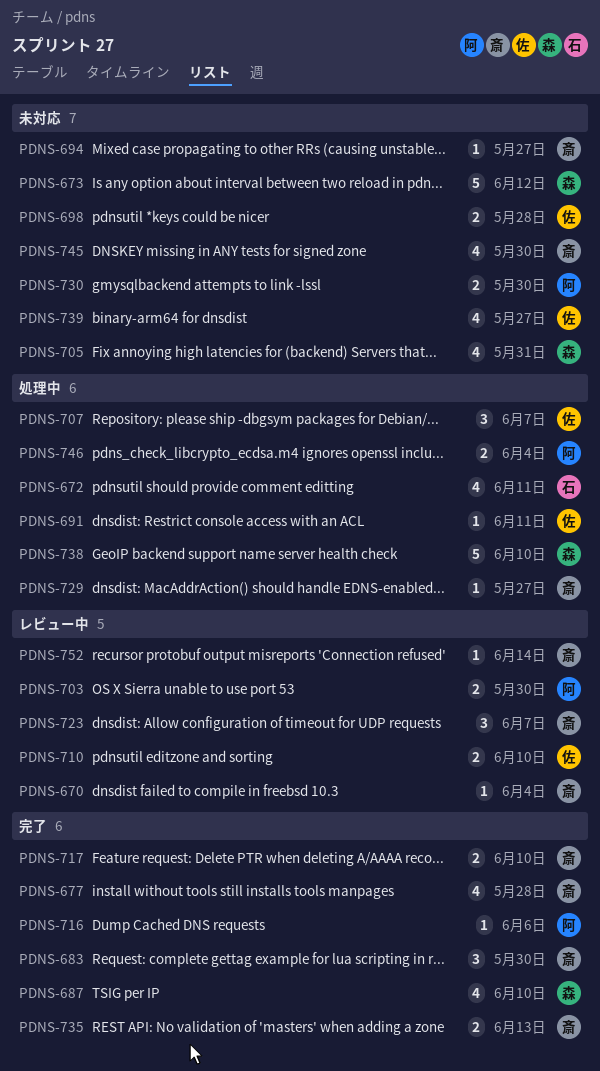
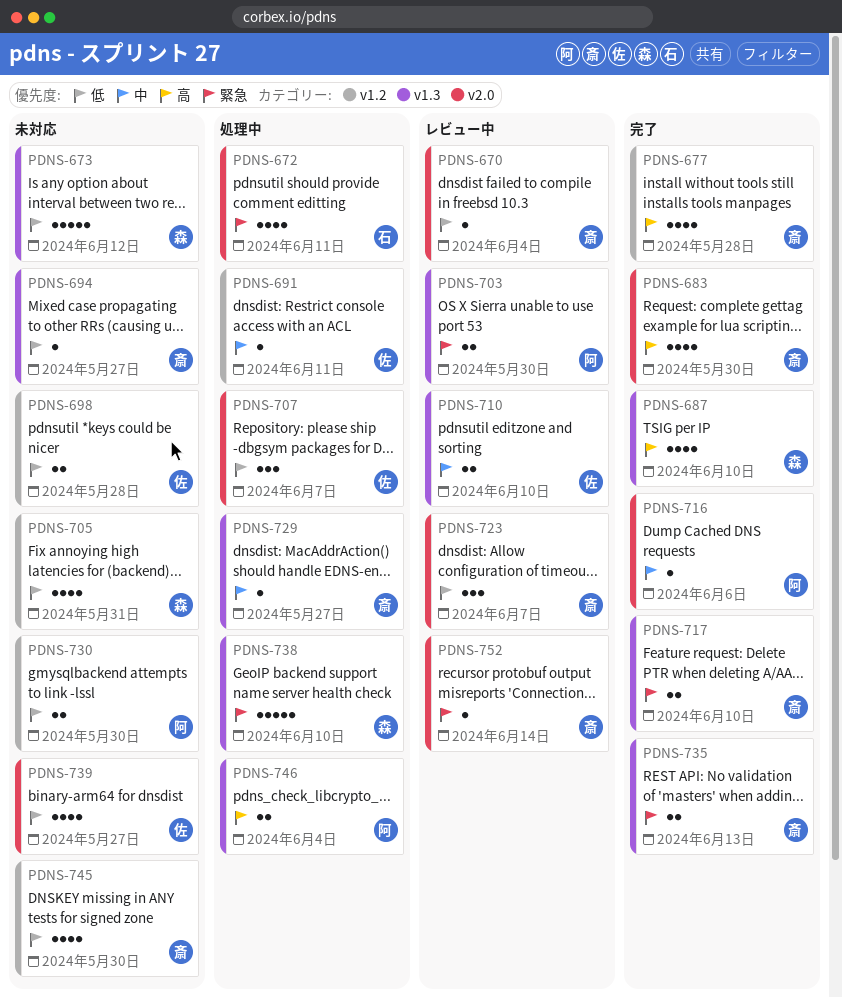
PDNS-683, estimate: 3 -> 4

